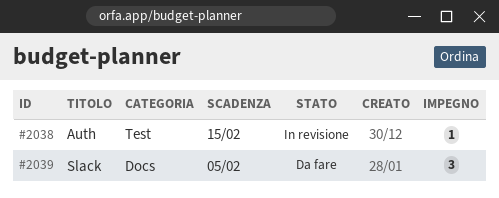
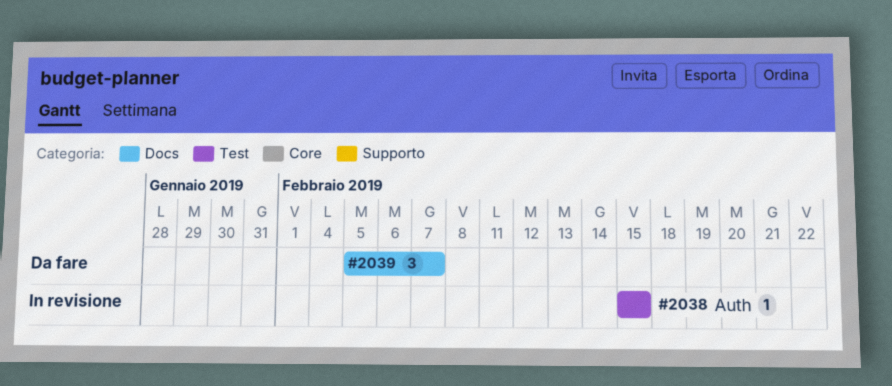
#2039, due: Feb 5 -> Feb 7

